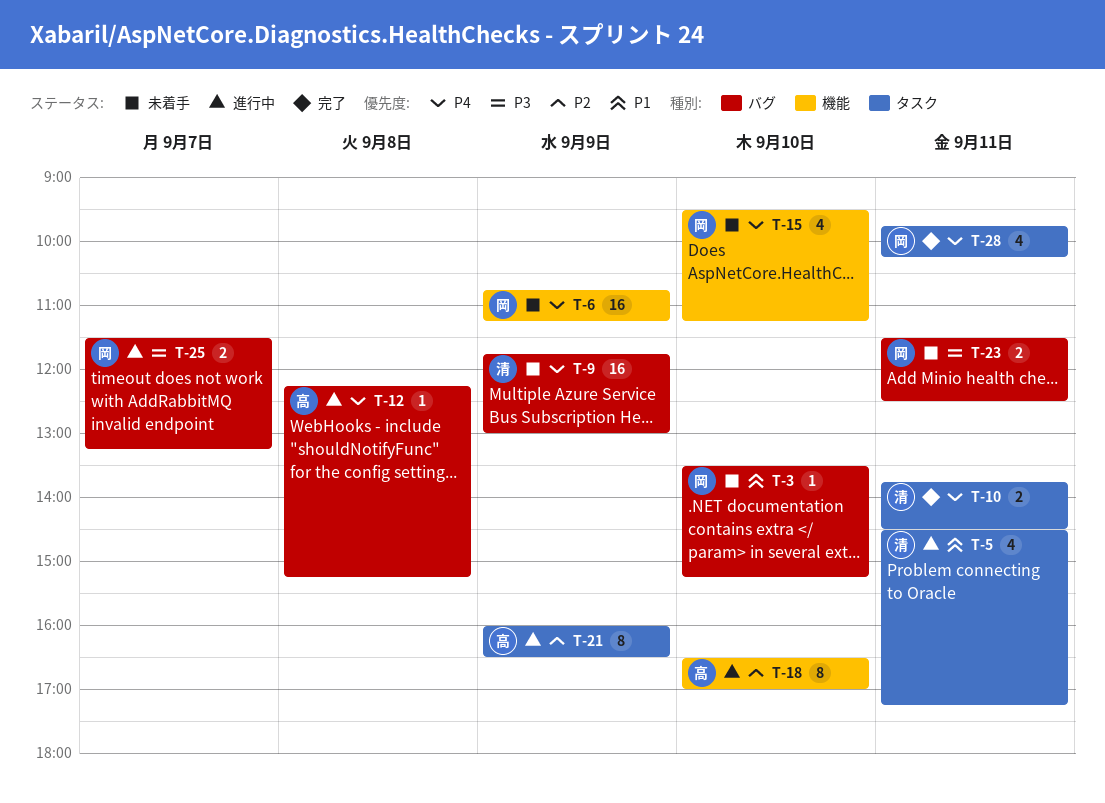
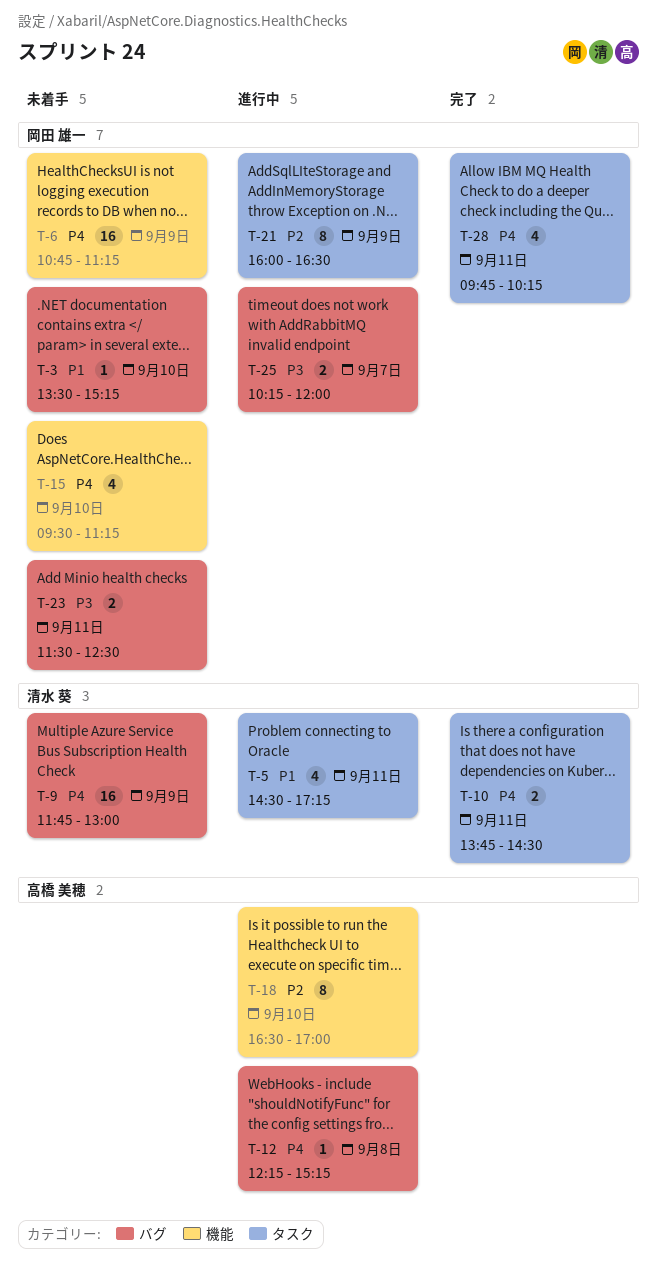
T-21, owner: 高橋 美穂 -> 岡田 雄一
T-25, begins: 11:30 -> 10:15
T-25, ends: 13:15 -> 12:00

